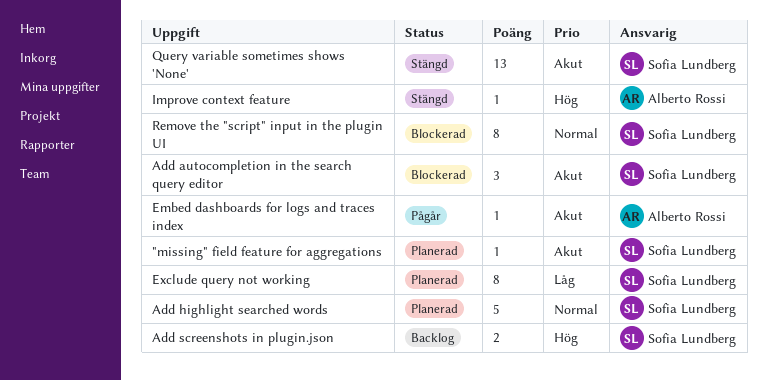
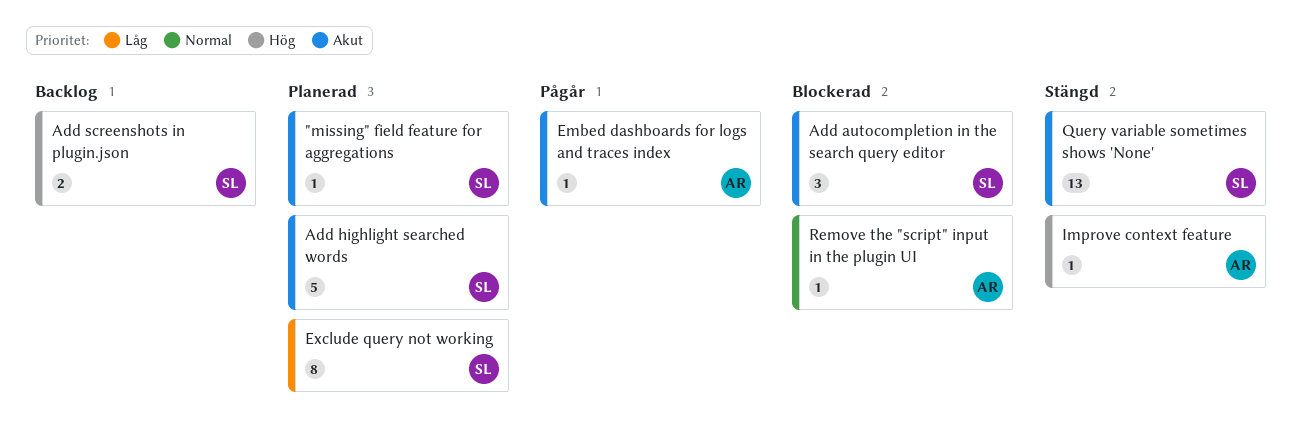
Add highlight searched words, priority: Normal -> Akut
Remove the "script" input in the plugin UI, owner: Sofia Lundberg -> Alberto Rossi
Remove the "script" input in the plugin UI, estimate: 8 -> 1

